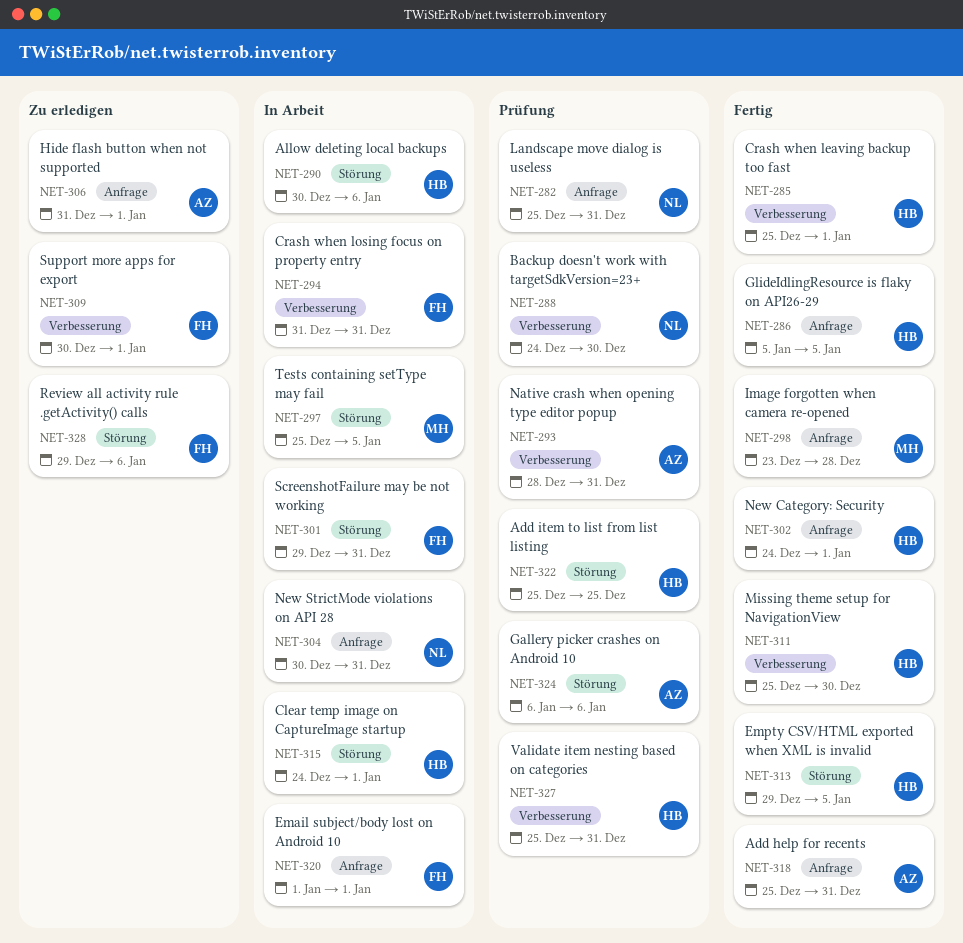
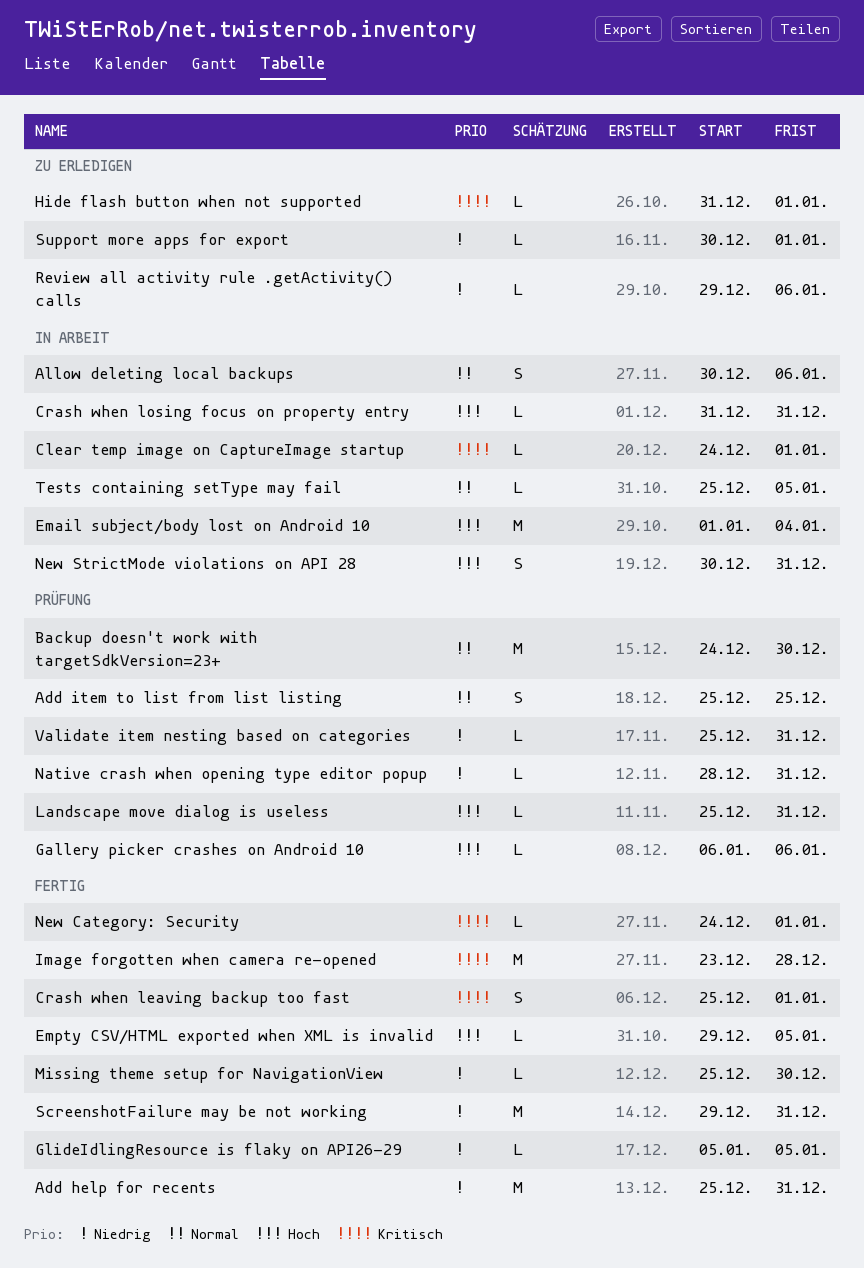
Email subject/body lost on Android 10, due: Jan 1 -> Jan 4
ScreenshotFailure may be not working, status: In Arbeit -> Fertig

